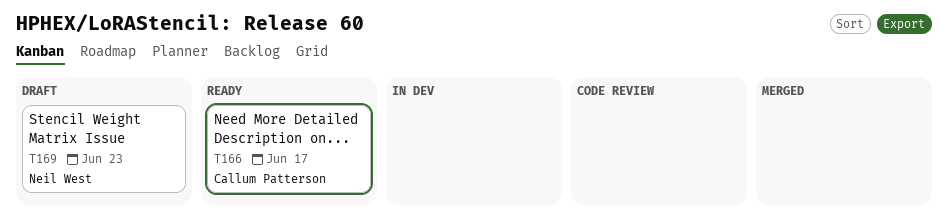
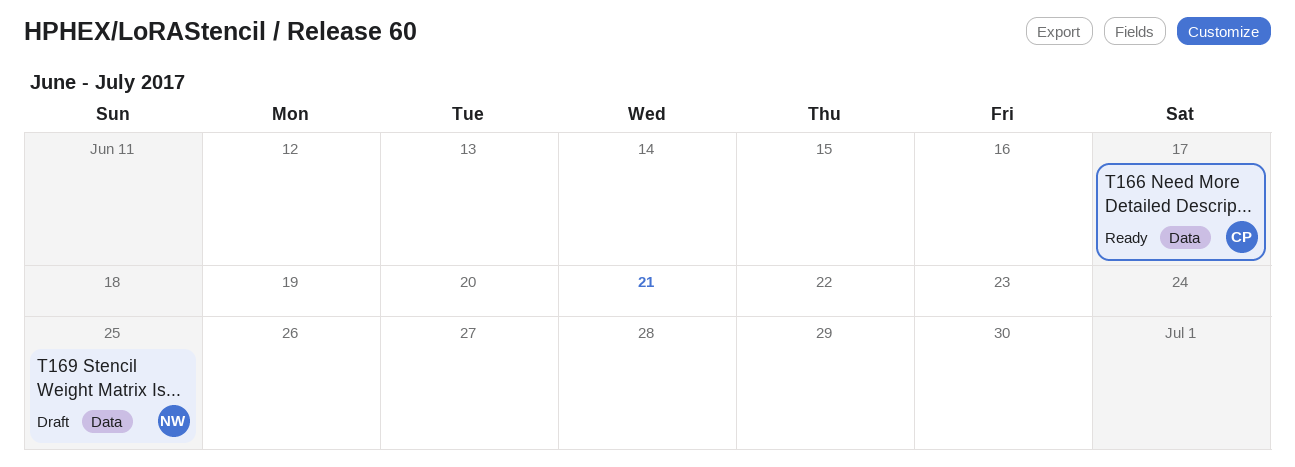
T169, due: Jun 23 -> Jun 25

